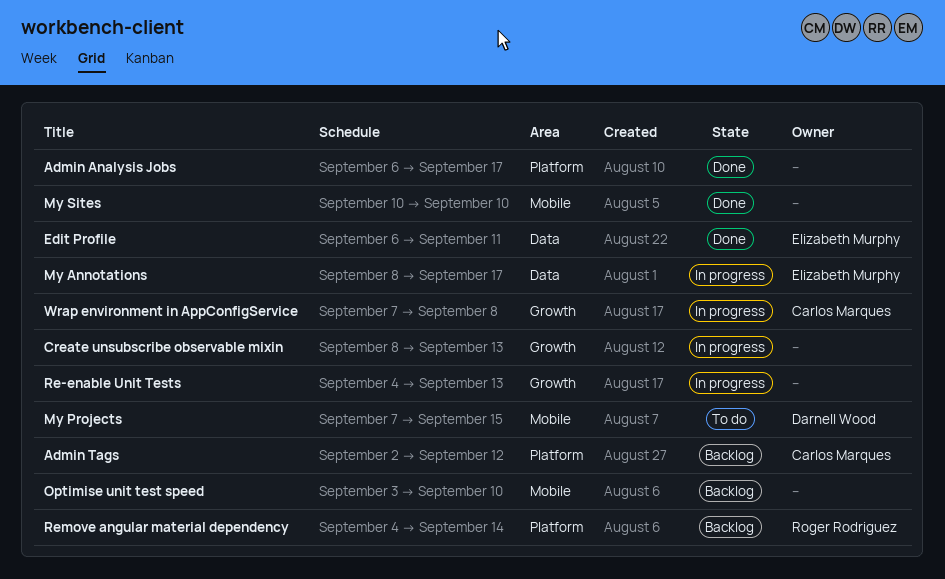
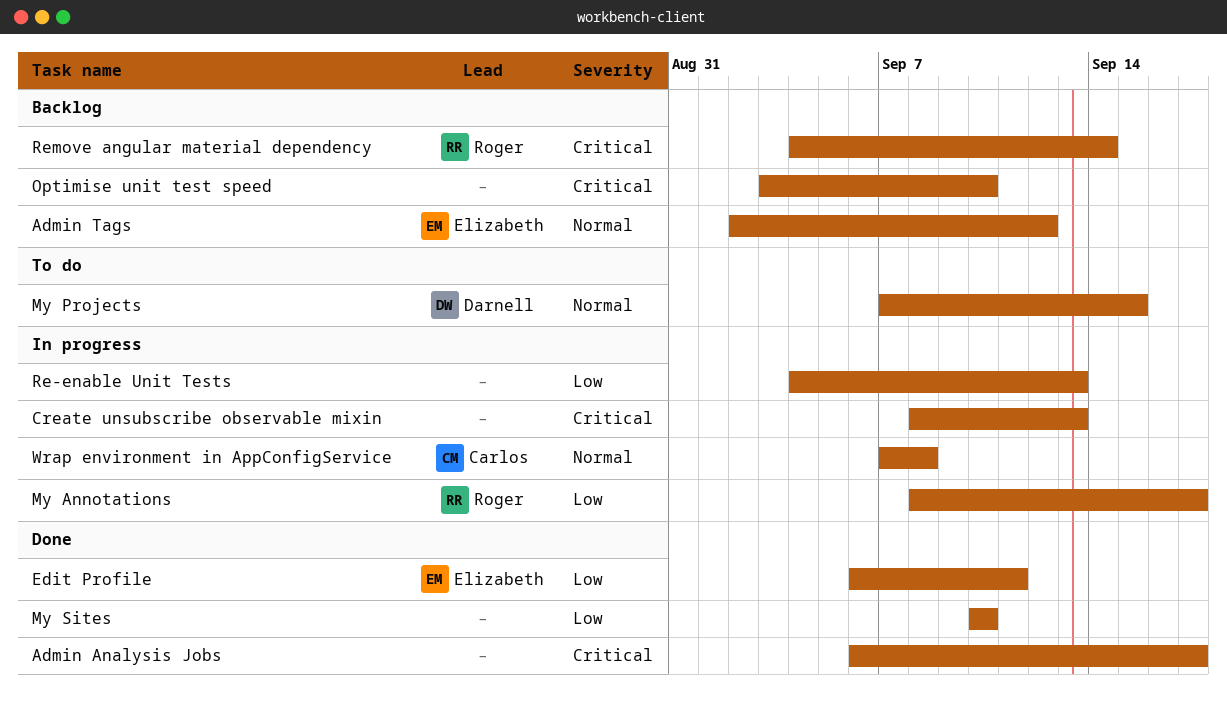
Admin Tags, owner: Carlos Marques -> Elizabeth Murphy
My Annotations, owner: Elizabeth Murphy -> Roger Rodriguez

